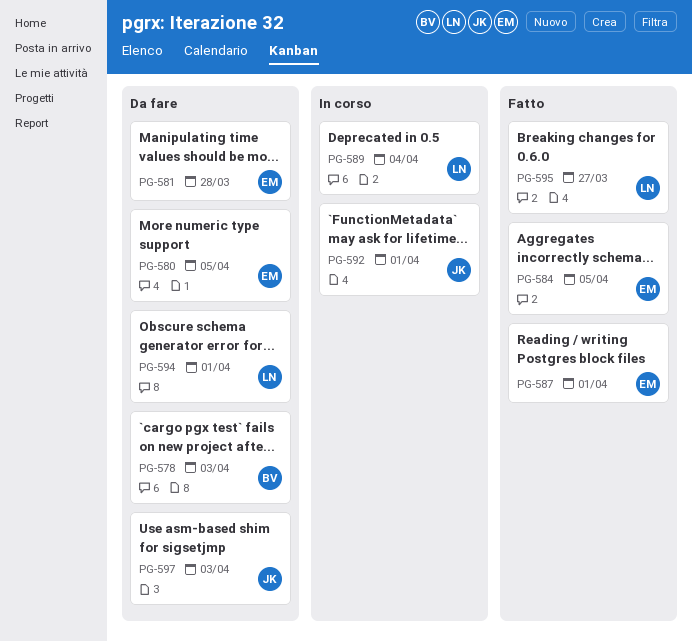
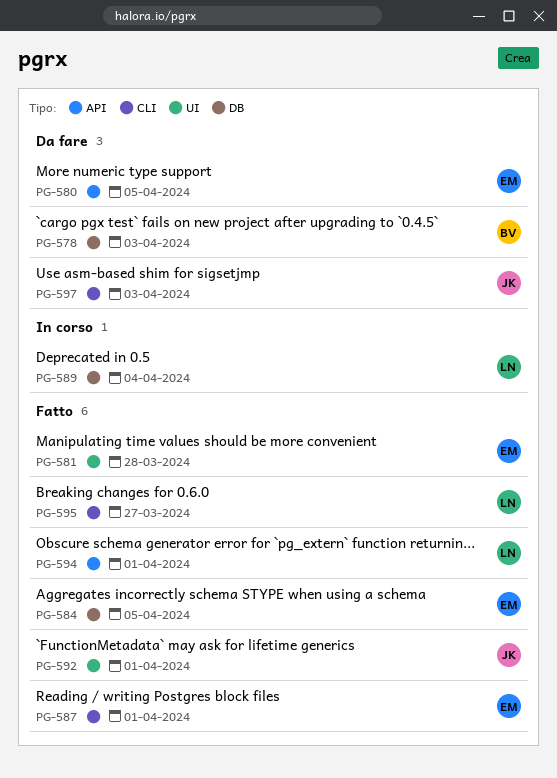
PG-581, status: Da fare -> Fatto
PG-592, status: In corso -> Fatto
PG-594, status: Da fare -> Fatto

